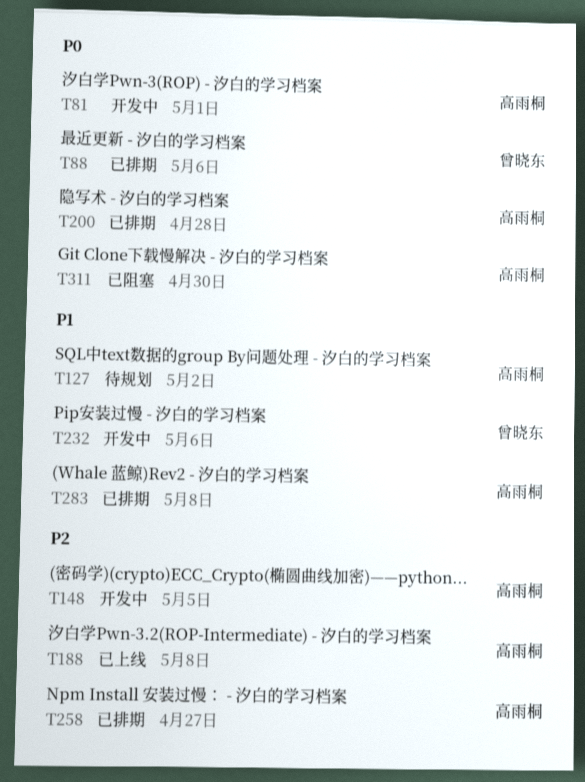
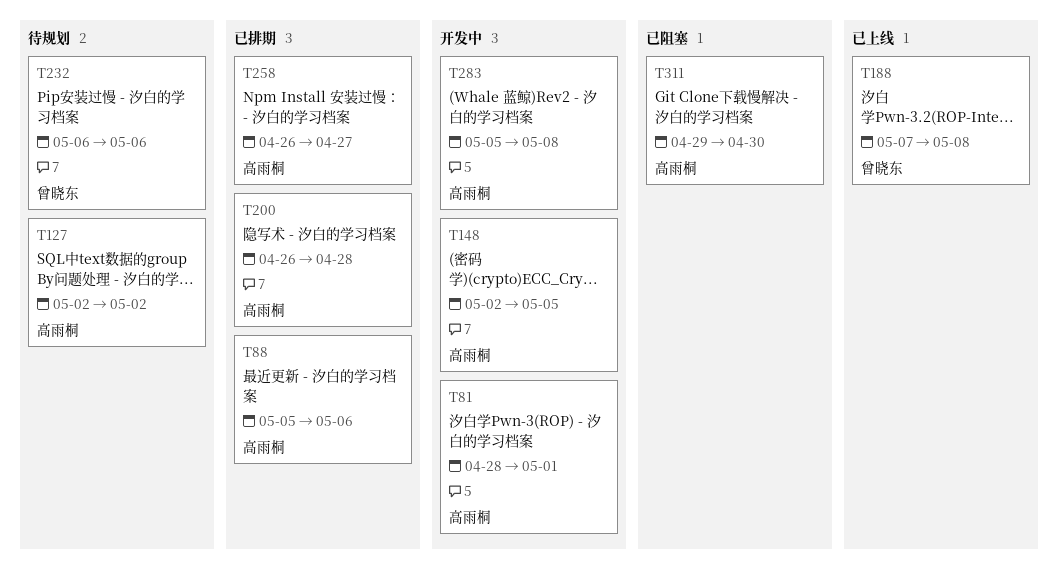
T88, owner: 曾晓东 -> 高雨桐
T188, owner: 高雨桐 -> 曾晓东
T232, status: 开发中 -> 待规划
T283, status: 已排期 -> 开发中

